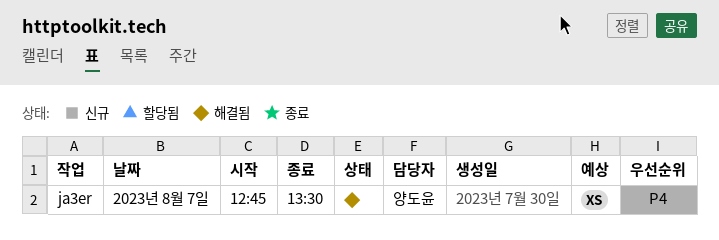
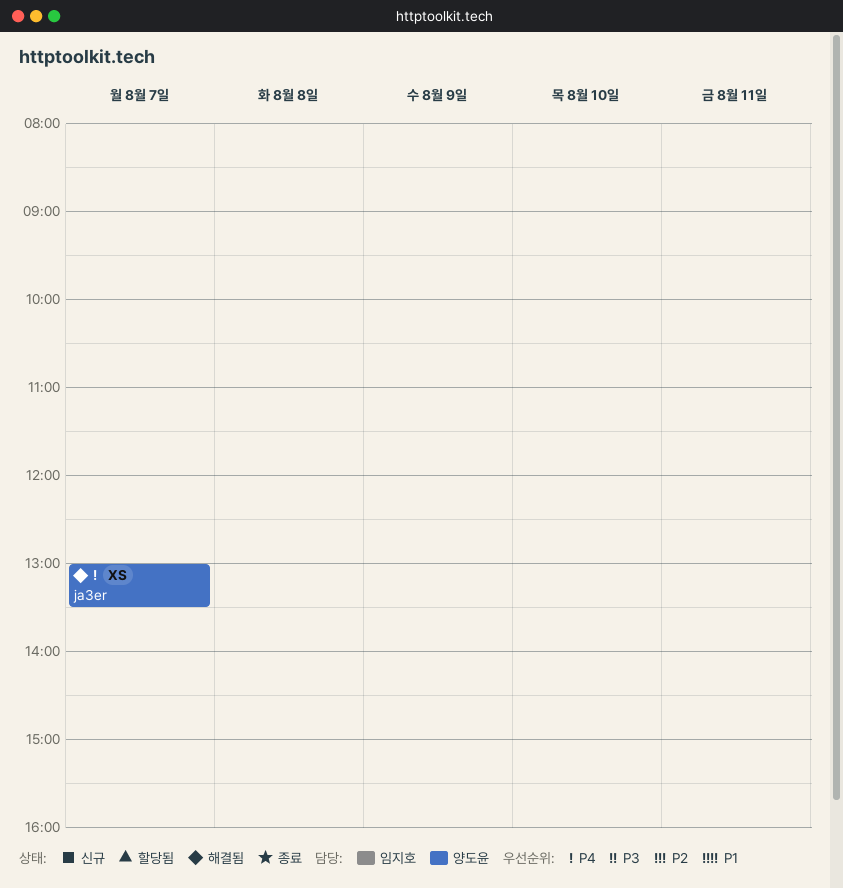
ja3er, begins: 12:45 -> 13:00

